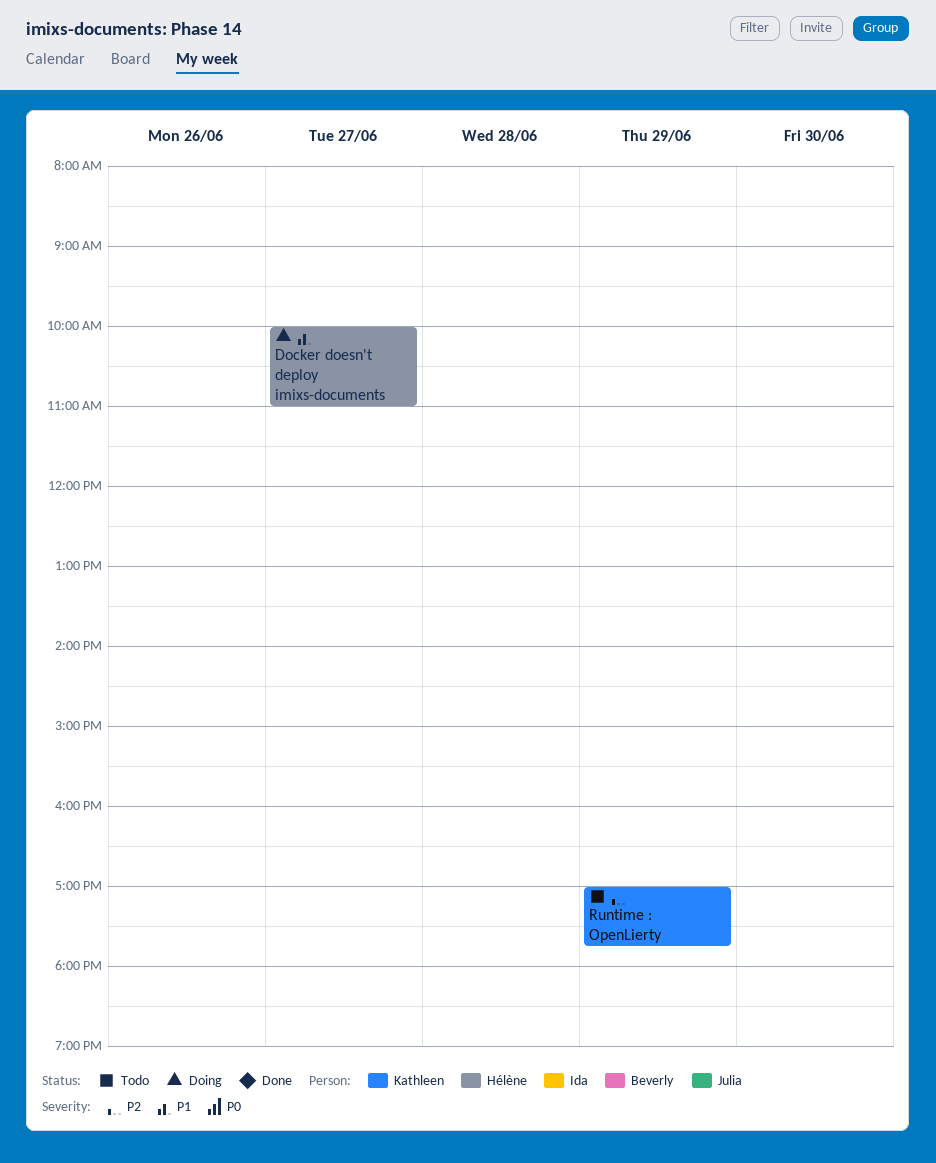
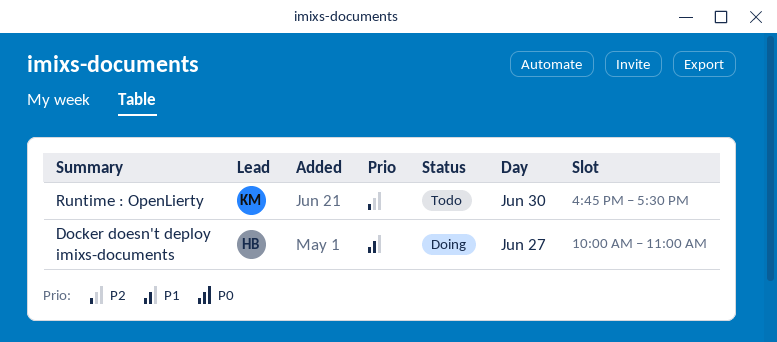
Runtime : OpenLierty, day: Jun 29 -> Jun 30
Runtime : OpenLierty, begins: 17:00 -> 16:45
Runtime : OpenLierty, ends: 17:45 -> 17:30

